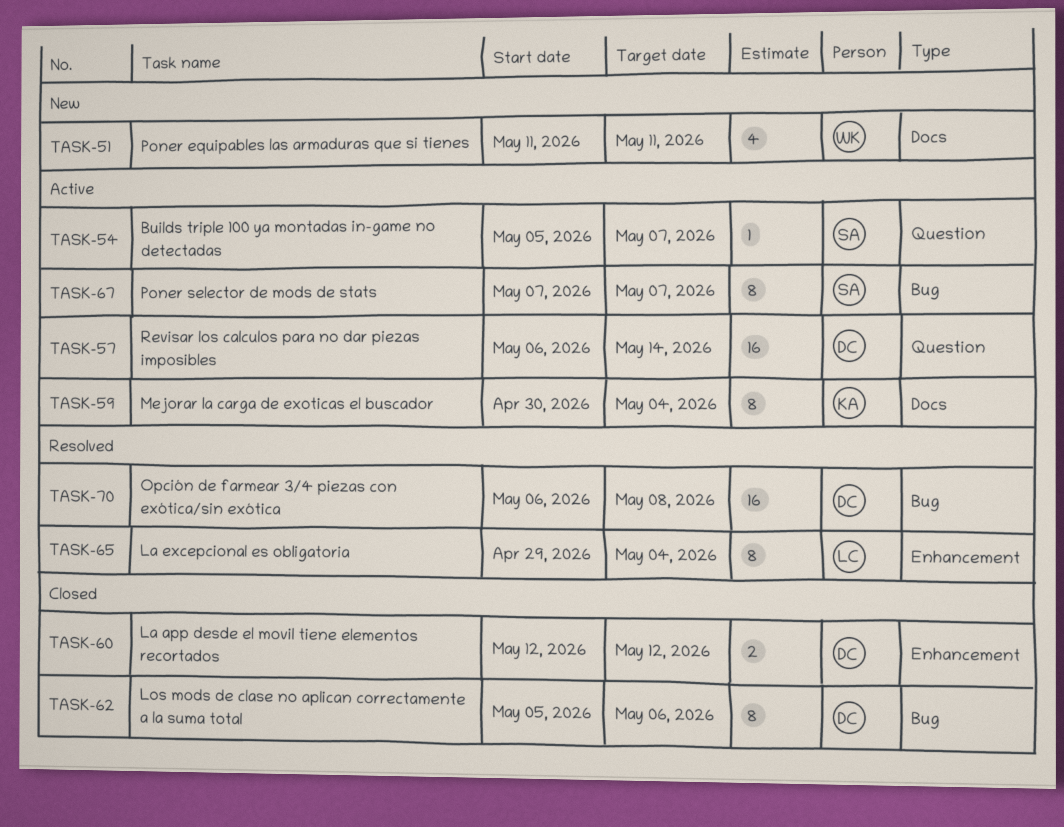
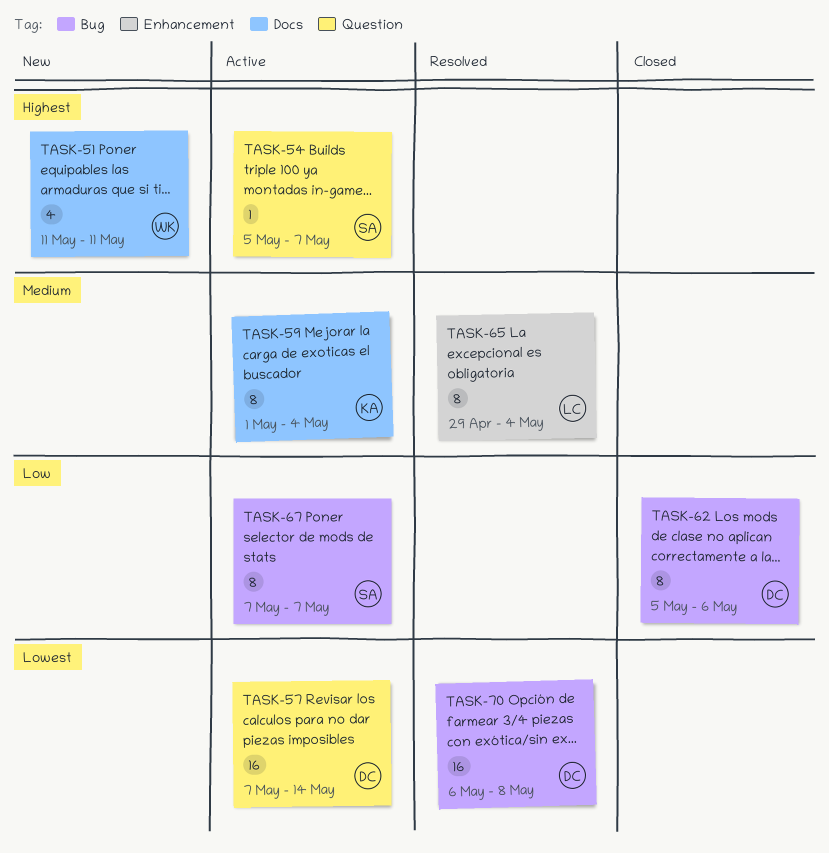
TASK-57, start: May 6 -> May 7
TASK-59, start: Apr 30 -> May 1
TASK-60: present -> none

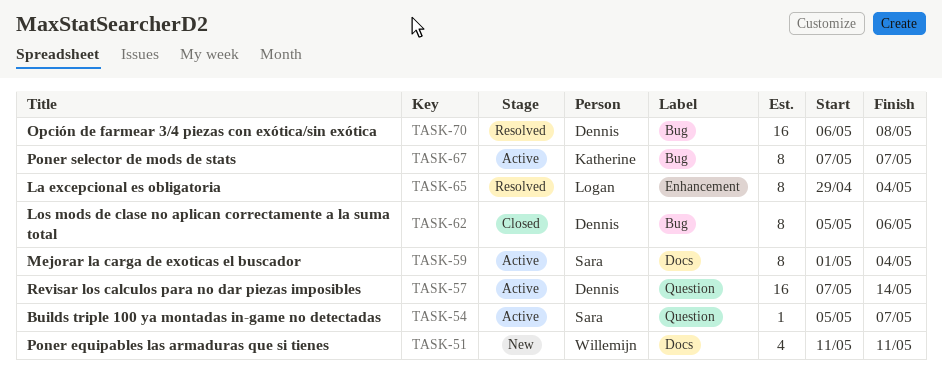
TASK-59, owner: Katherine -> Sara
TASK-67, owner: Sara -> Katherine

